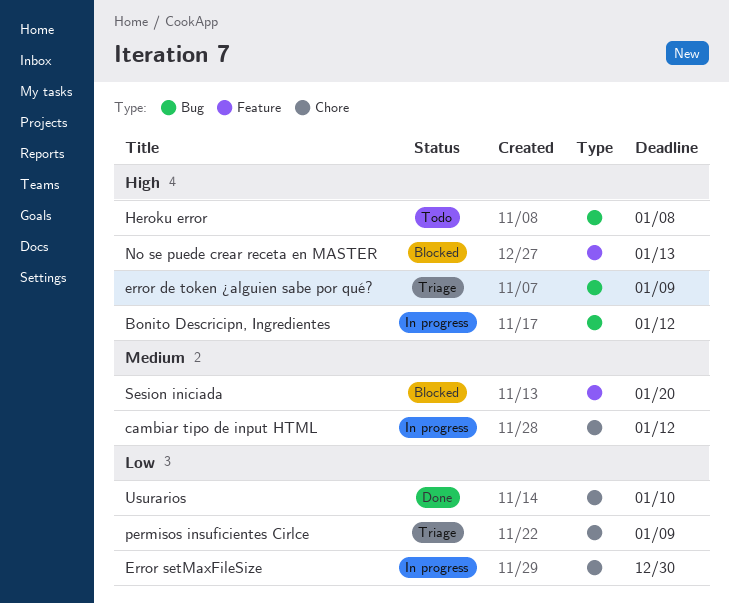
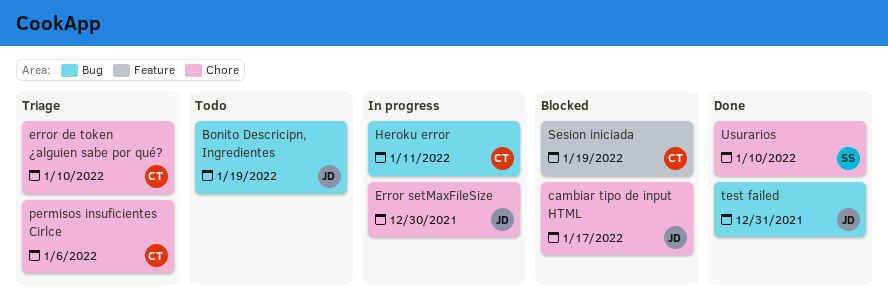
Bonito Descricipn, Ingredientes, status: In progress -> Todo
Bonito Descricipn, Ingredientes, due: Jan 12 -> Jan 19
cambiar tipo de input HTML, status: In progress -> Blocked
cambiar tipo de input HTML, due: Jan 12 -> Jan 17
error de token ¿alguien sabe por qué?, label: Bug -> Chore
error de token ¿alguien sabe por qué?, due: Jan 9 -> Jan 10
Heroku error, status: Todo -> In progress
Heroku error, due: Jan 8 -> Jan 11
No se puede crear receta en MASTER: present -> none
permisos insuficientes Cirlce, due: Jan 9 -> Jan 6
Sesion iniciada, due: Jan 20 -> Jan 19
test failed: none -> present

